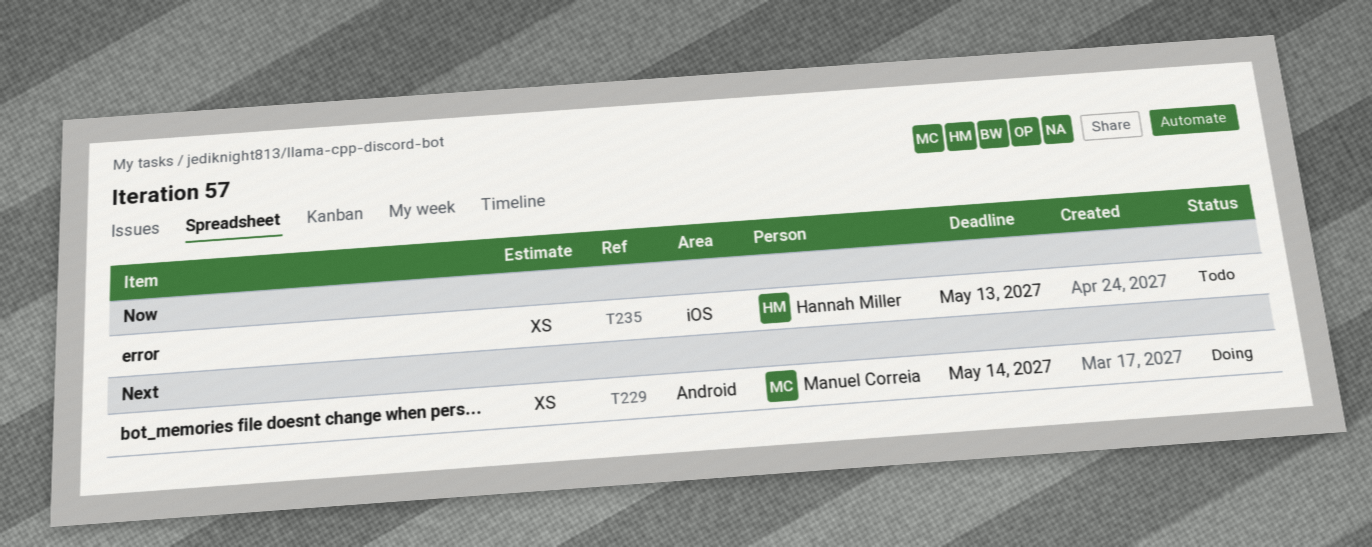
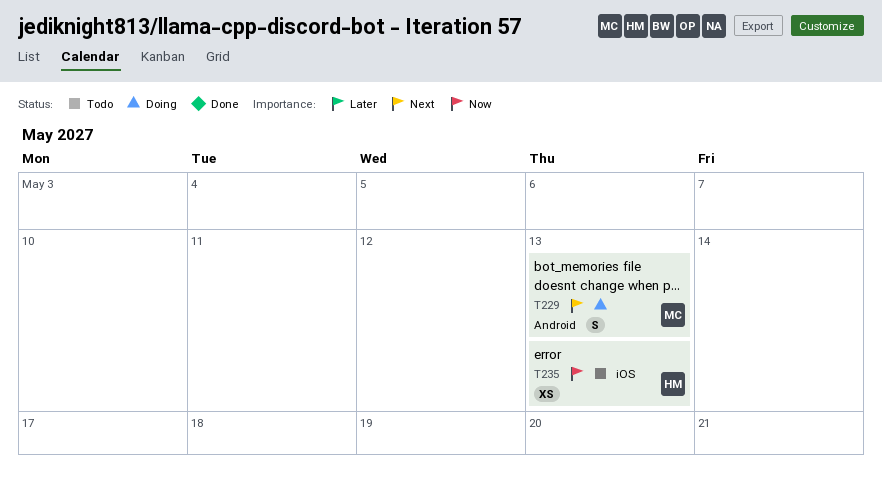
T229, estimate: XS -> S
T229, due: May 14 -> May 13

